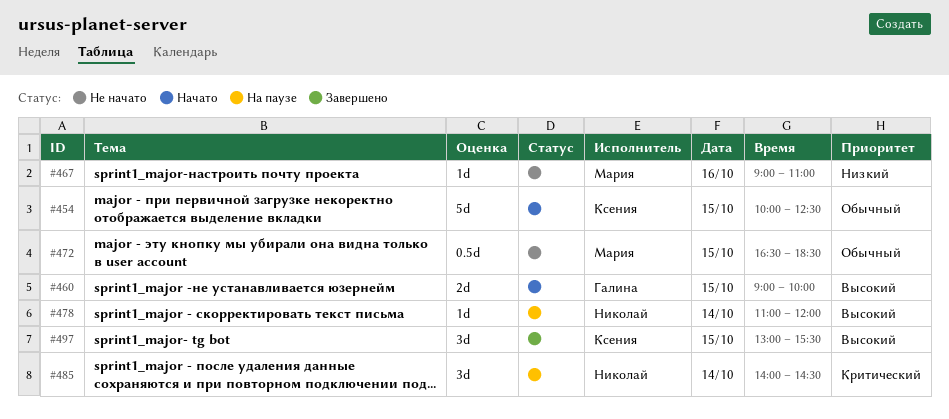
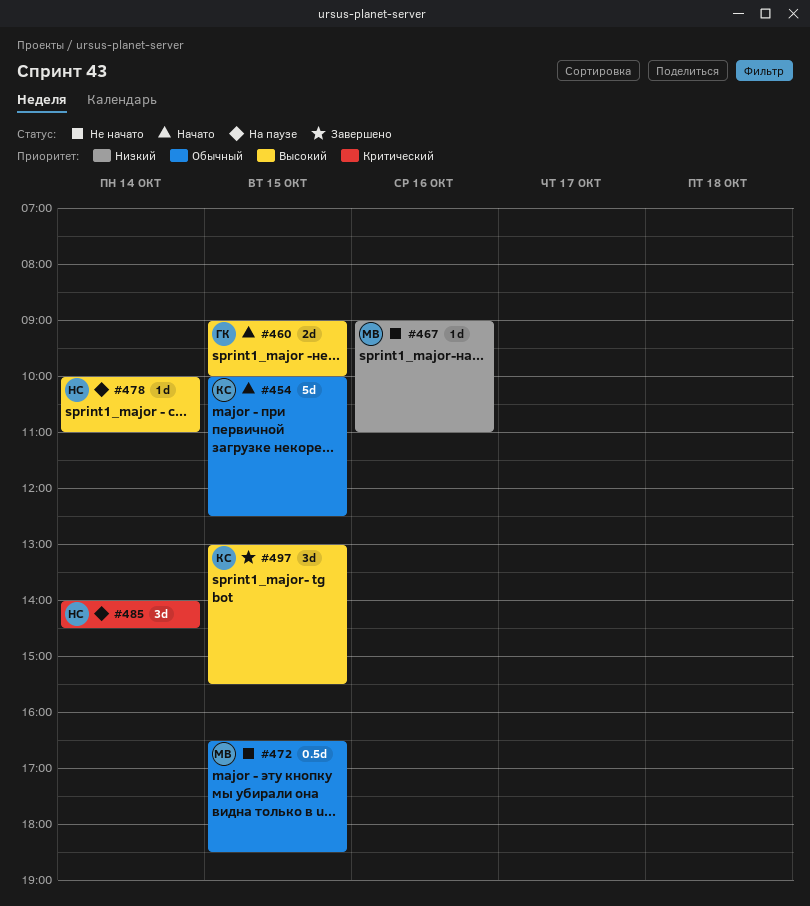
#478, begins: 11:00 -> 10:00
#478, ends: 12:00 -> 11:00

